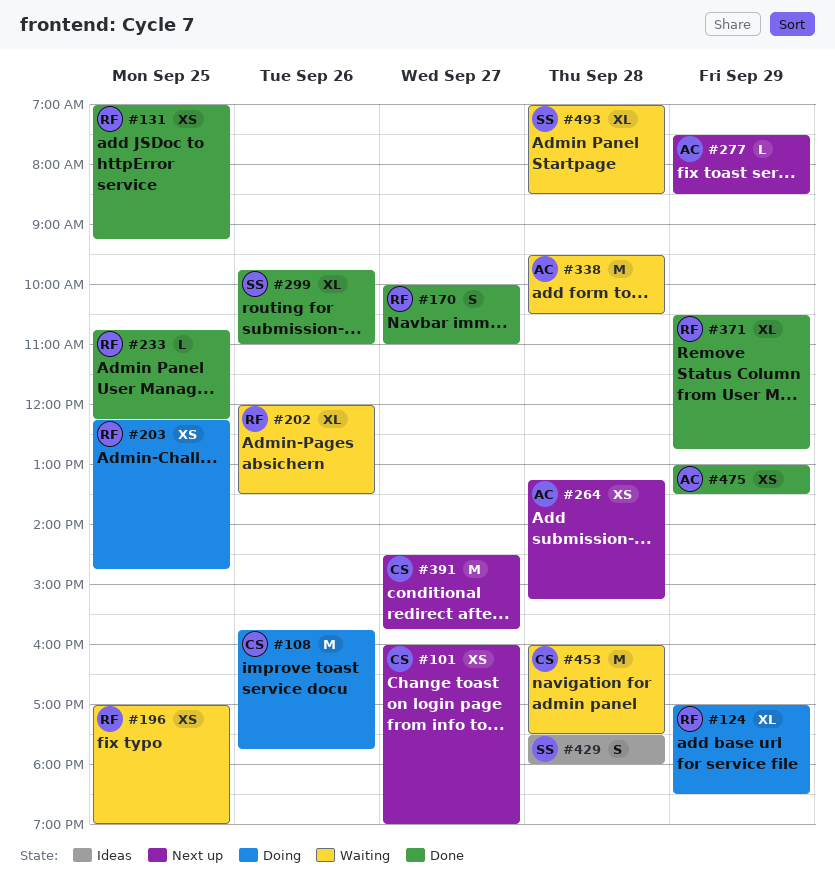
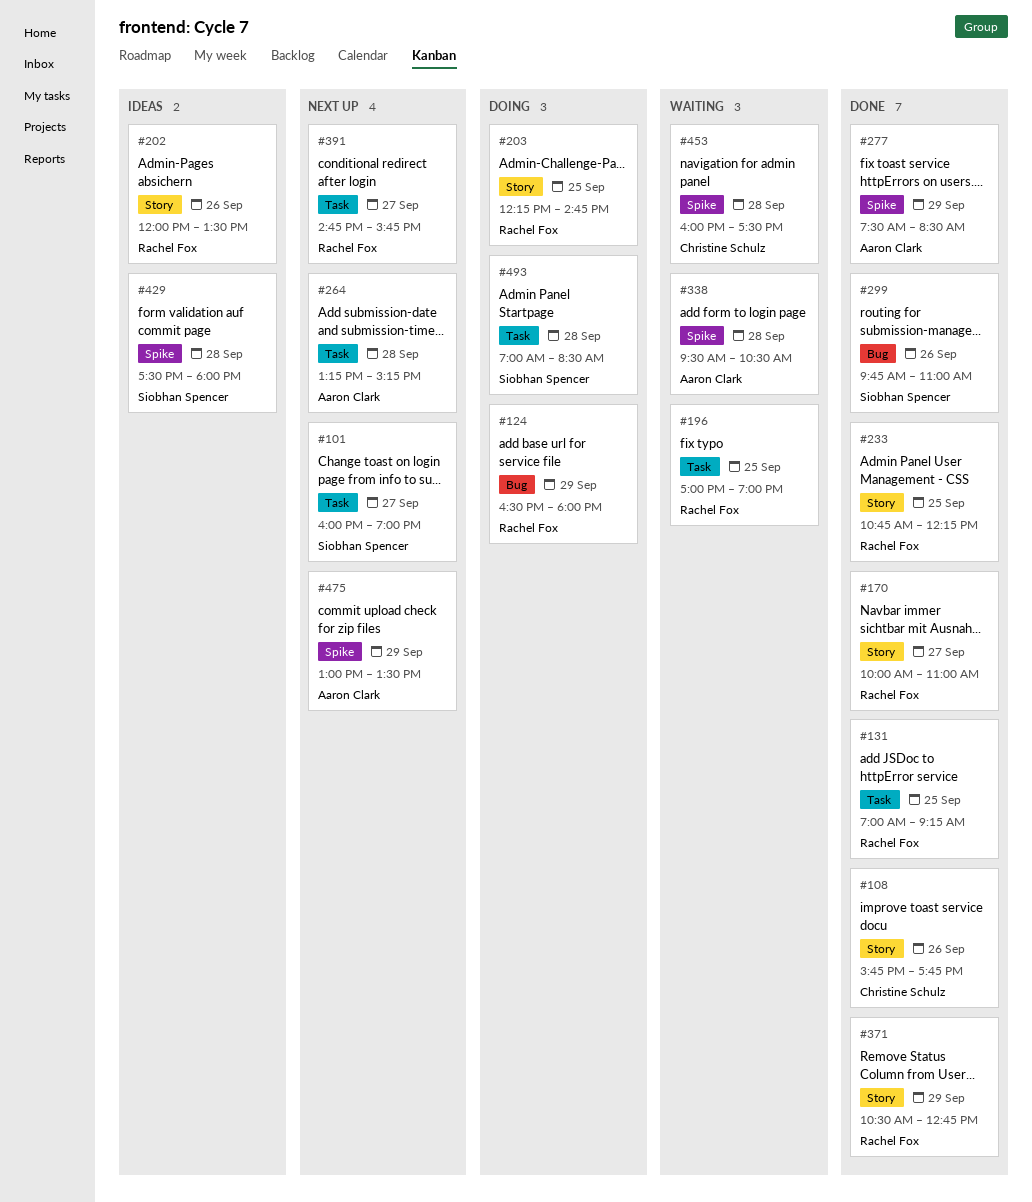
#101, owner: Christine Schulz -> Siobhan Spencer
#108, status: Doing -> Done
#124, begins: 17:00 -> 16:30
#124, ends: 18:30 -> 18:00
#202, status: Waiting -> Ideas
#277, status: Next up -> Done
#391, owner: Christine Schulz -> Rachel Fox
#391, begins: 14:30 -> 14:45
#475, status: Done -> Next up
#493, status: Waiting -> Doing

